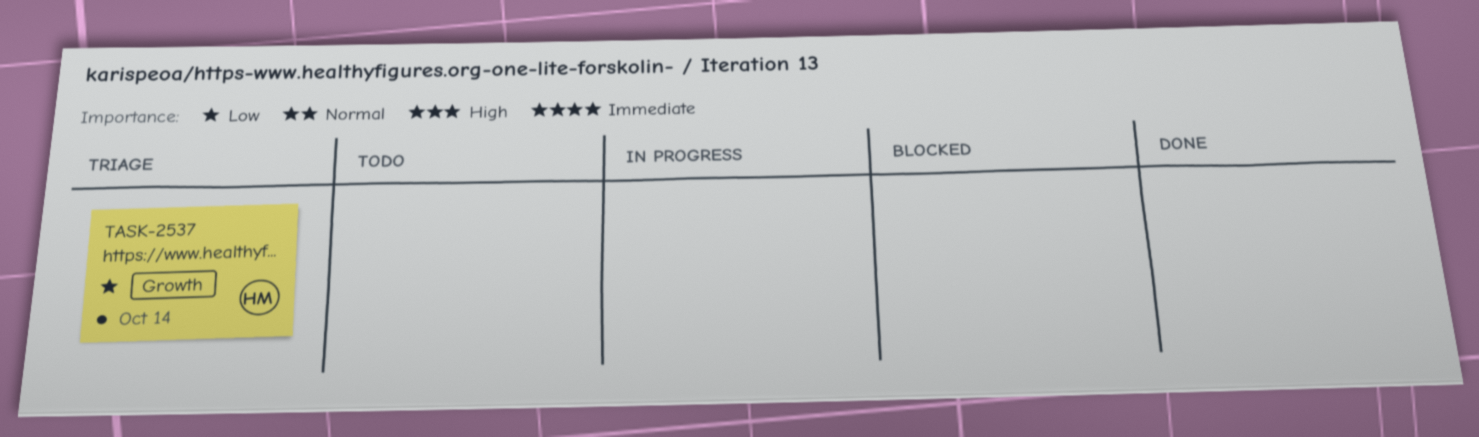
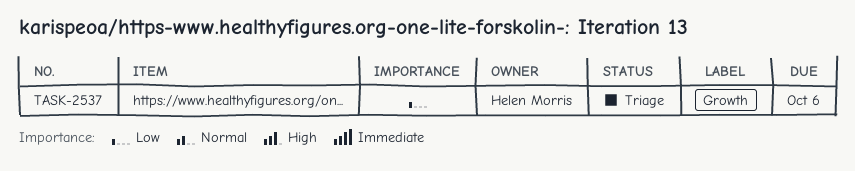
TASK-2537, due: Oct 14 -> Oct 6

